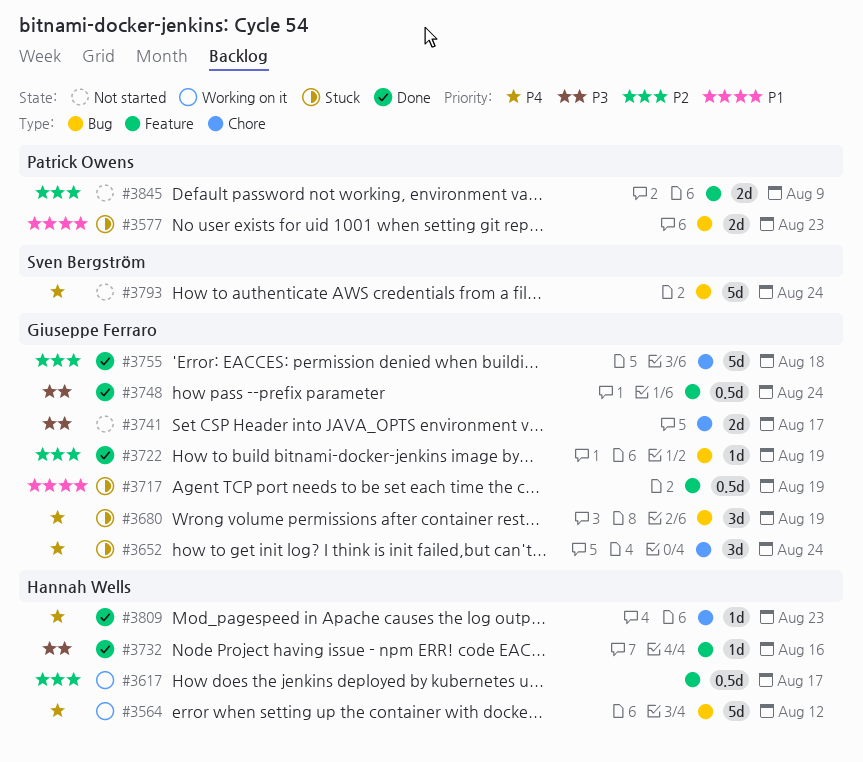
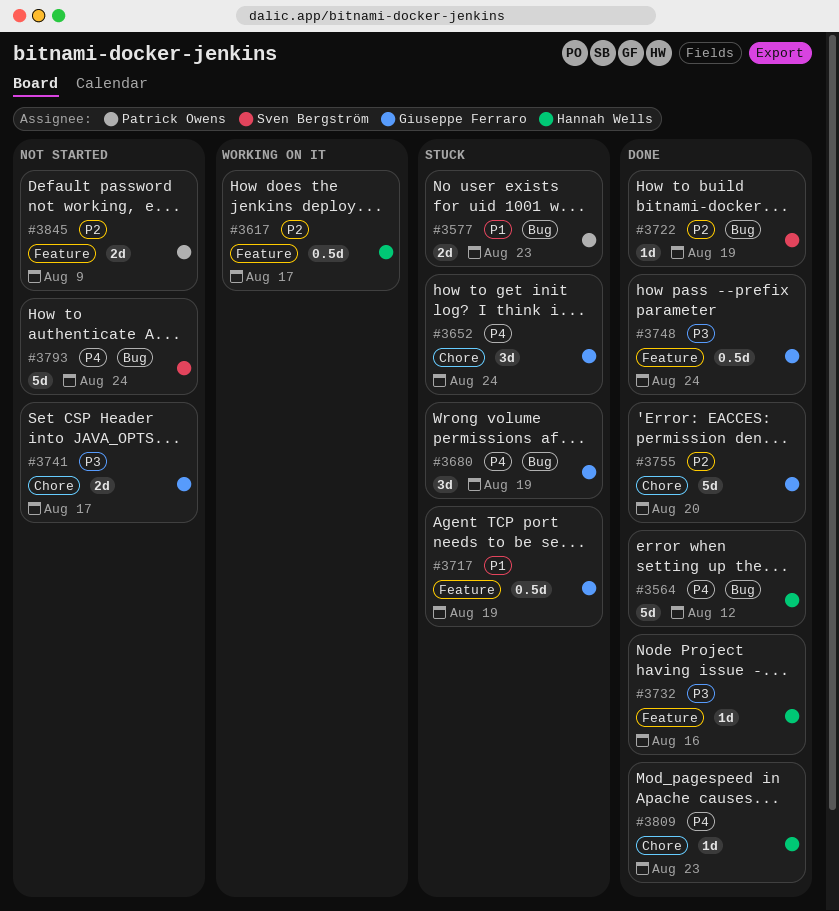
#3564, status: Working on it -> Done
#3722, owner: Giuseppe Ferraro -> Sven Bergström
#3755, due: Aug 18 -> Aug 20

